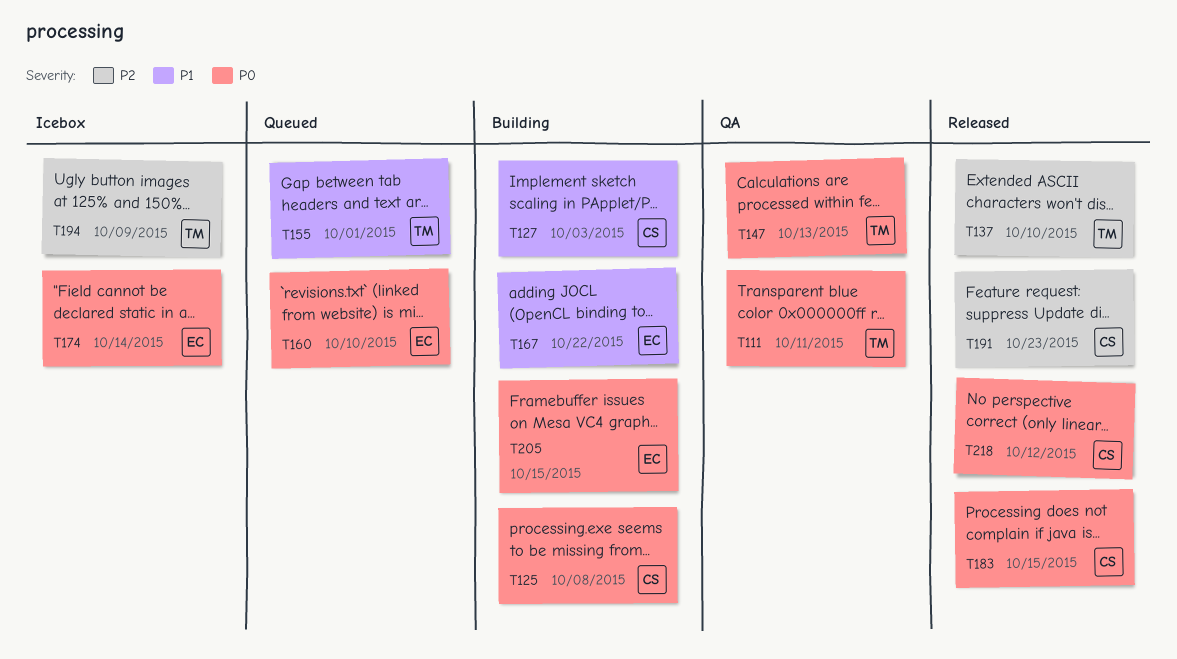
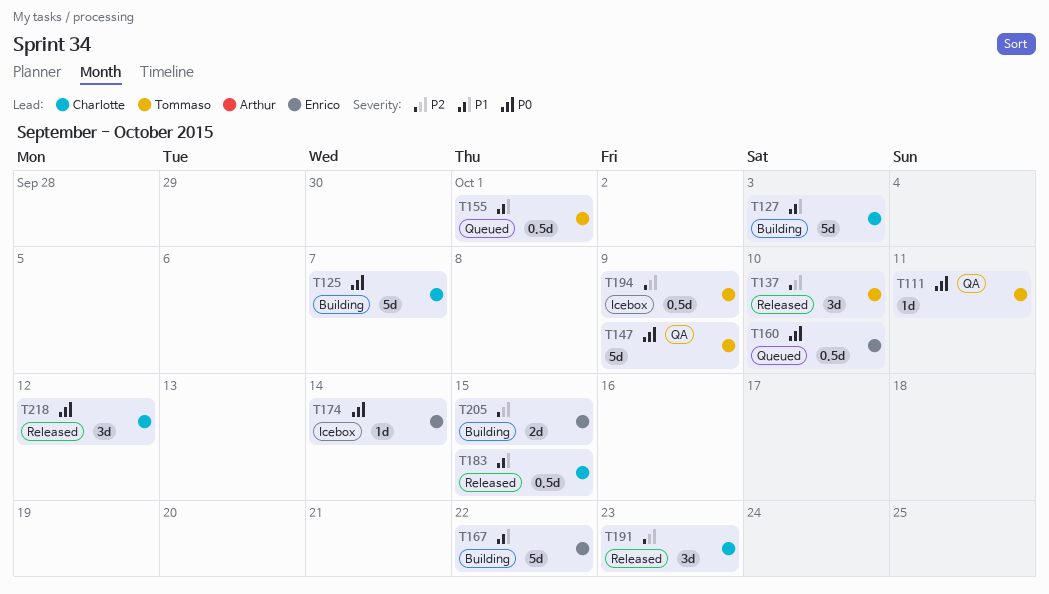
T125, due: Oct 8 -> Oct 7
T147, due: Oct 13 -> Oct 9
T183, priority: P0 -> P1
T205, priority: P0 -> P2

